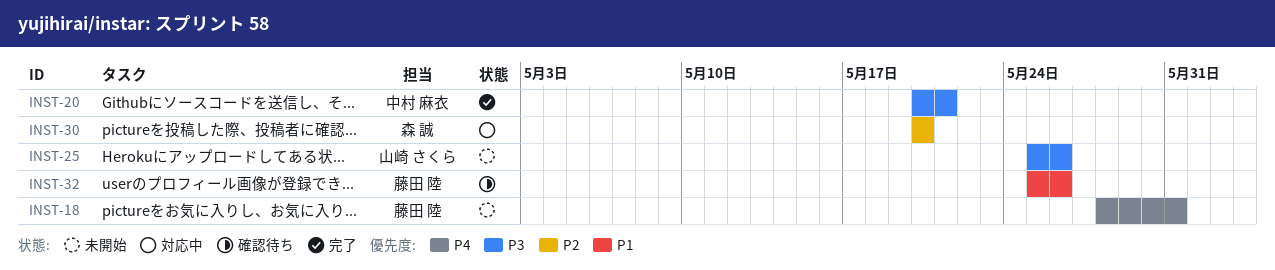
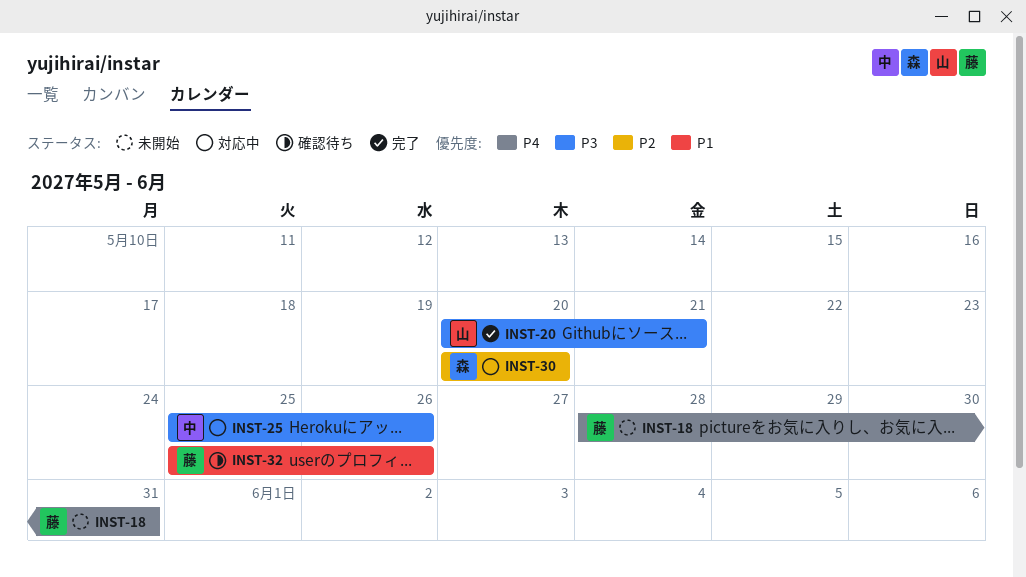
INST-20, owner: 中村 麻衣 -> 山崎 さくら
INST-25, status: 未開始 -> 対応中
INST-25, owner: 山崎 さくら -> 中村 麻衣

